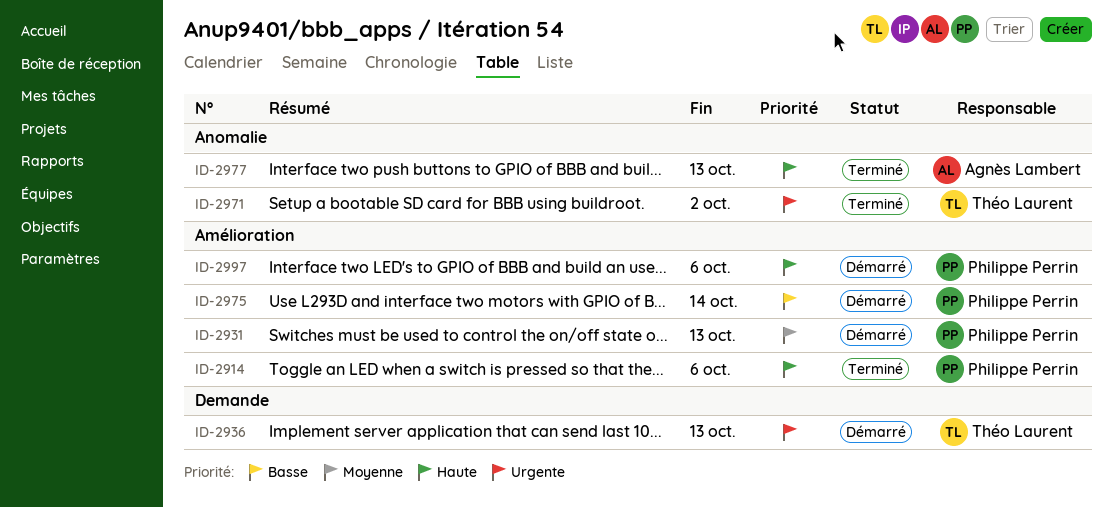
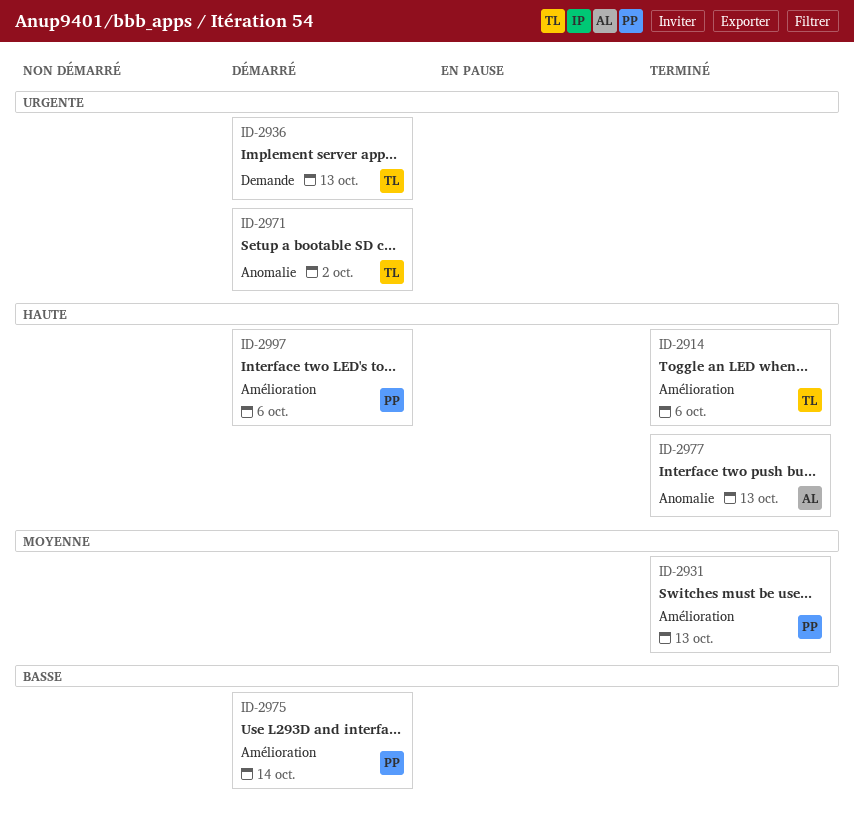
ID-2914, owner: Philippe Perrin -> Théo Laurent
ID-2931, status: Démarré -> Terminé
ID-2971, status: Terminé -> Démarré

